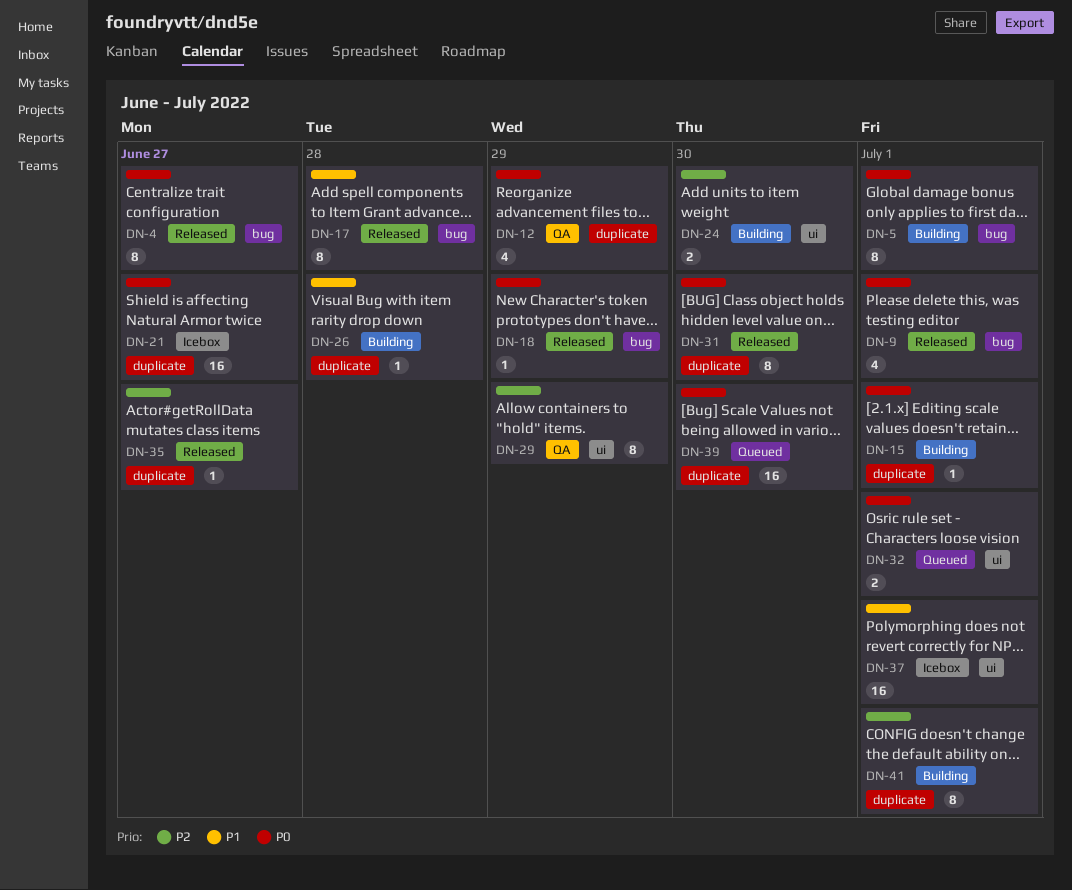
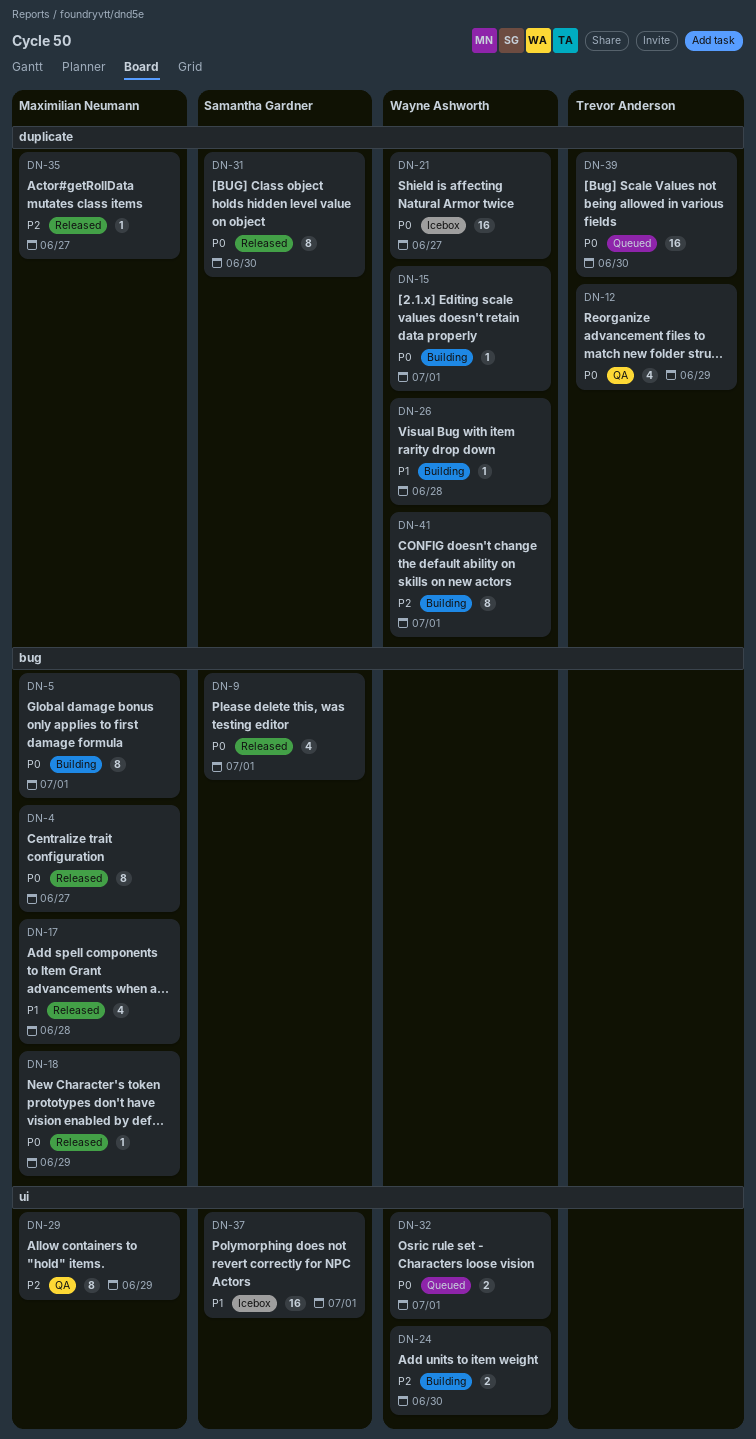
DN-17, estimate: 8 -> 4

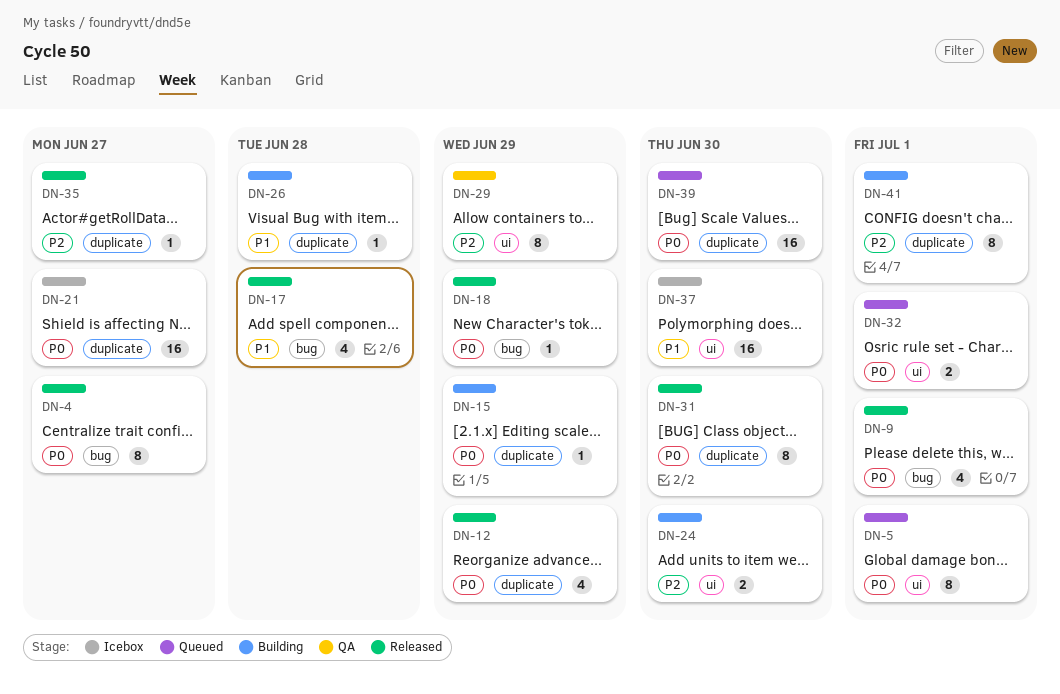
DN-5, status: Building -> Queued
DN-5, label: bug -> ui
DN-12, status: QA -> Released
DN-15, due: Jul 1 -> Jun 29
DN-37, due: Jul 1 -> Jun 30

